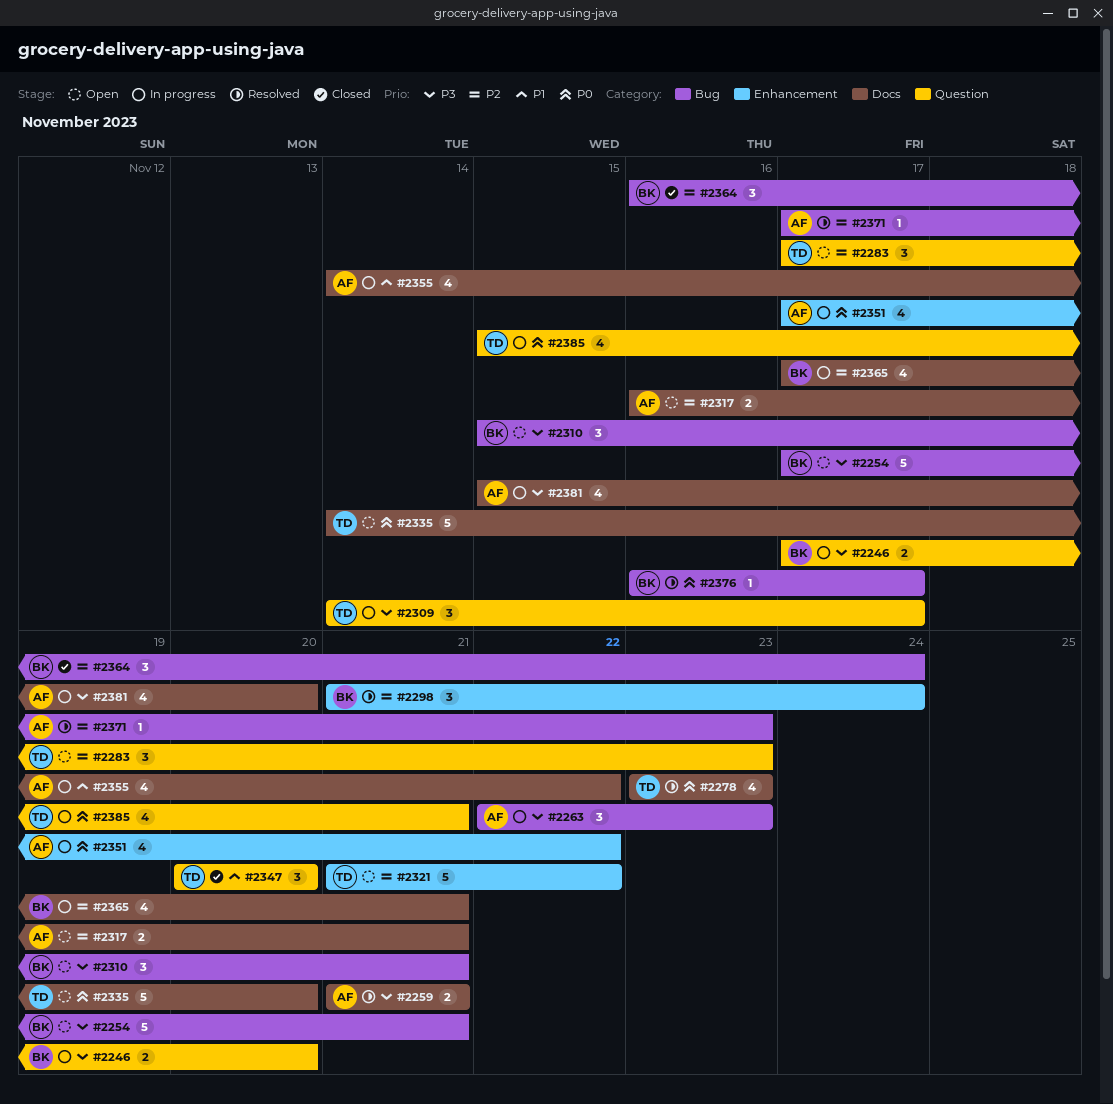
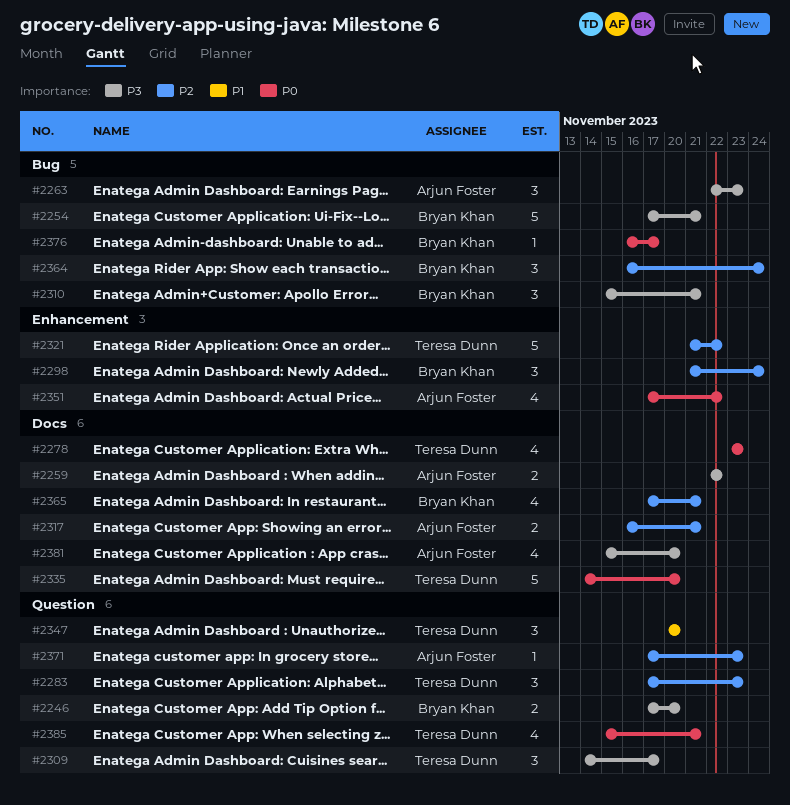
#2259, start: Nov 21 -> Nov 22
#2259, due: Nov 21 -> Nov 22
#2355: present -> none
#2371, label: Bug -> Question

